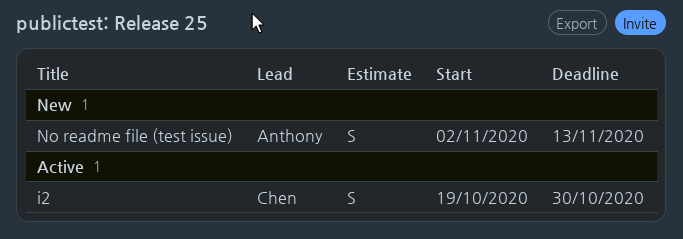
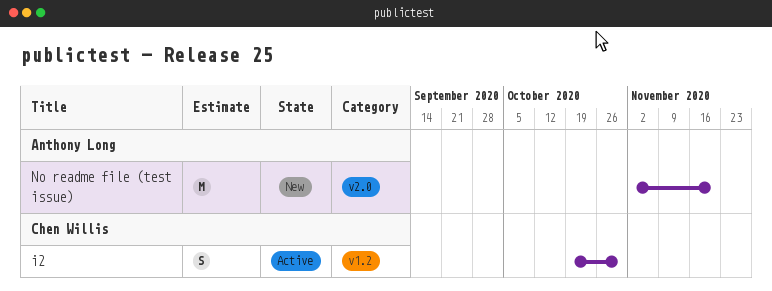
No readme file (test issue), estimate: S -> M
No readme file (test issue), due: Nov 13 -> Nov 20

